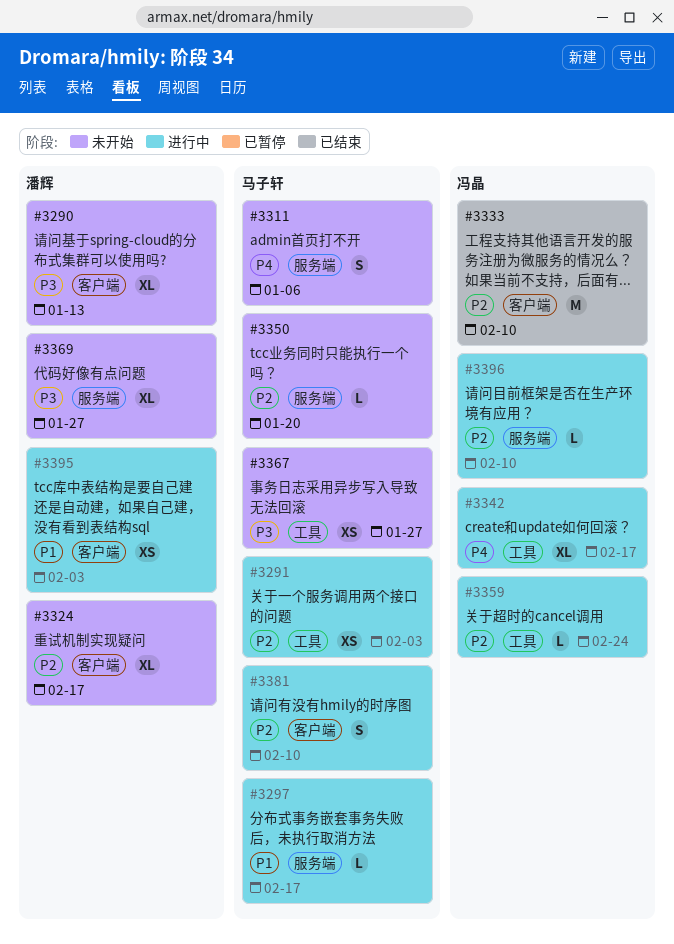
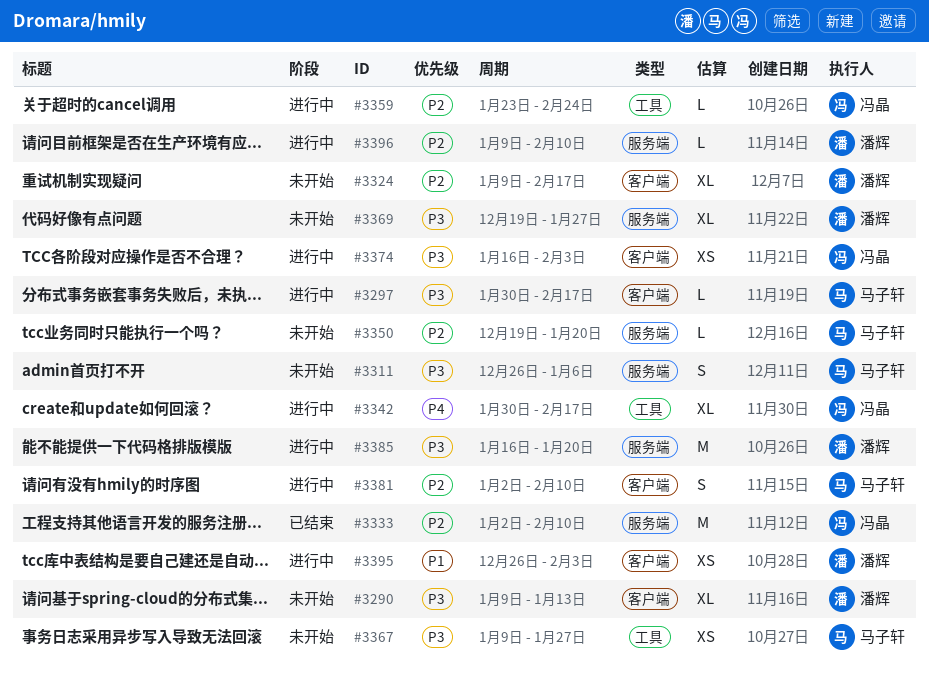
#3291: present -> none
#3297, priority: P1 -> P3
#3297, label: 服务端 -> 客户端
#3311, priority: P4 -> P3
#3333, label: 客户端 -> 服务端
#3374: none -> present
#3385: none -> present
#3396, owner: 冯晶 -> 潘辉

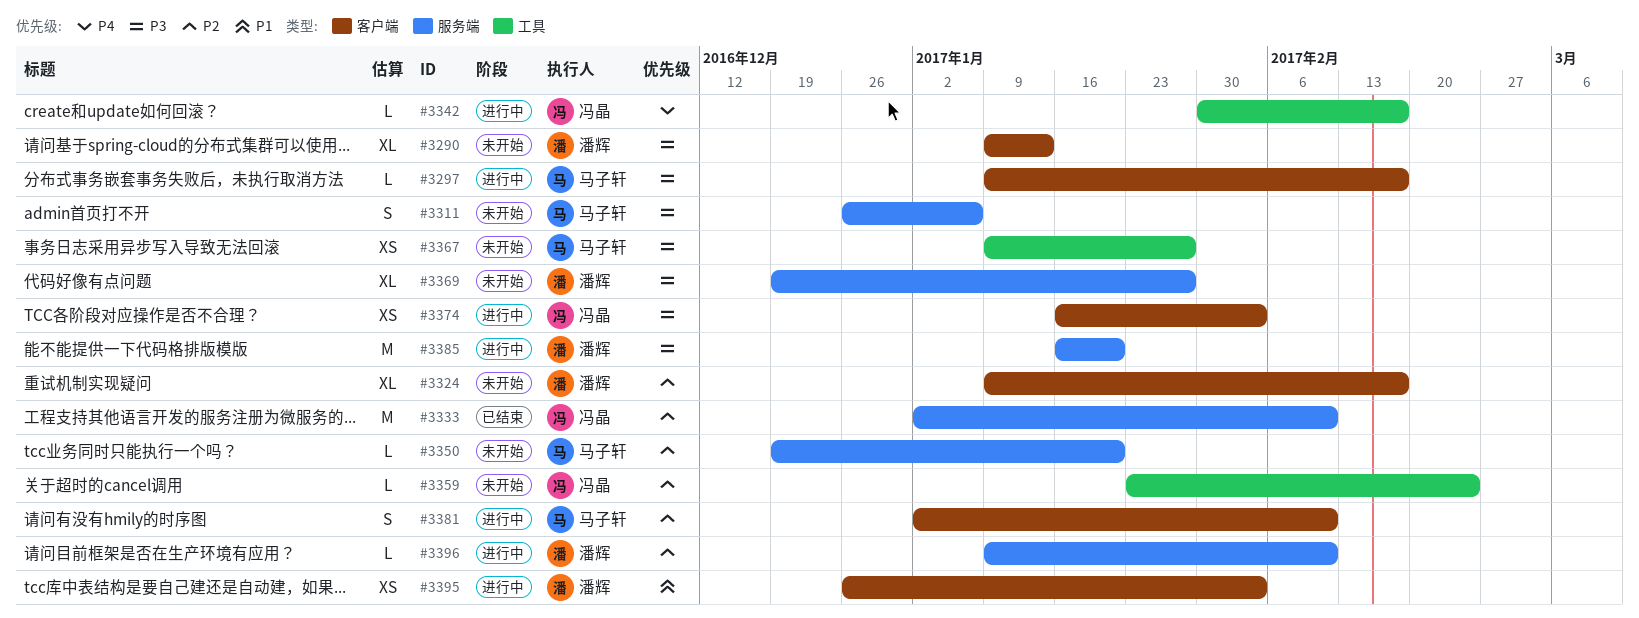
#3297, start: Jan 30 -> Jan 9
#3342, estimate: XL -> L
#3359, status: 进行中 -> 未开始

